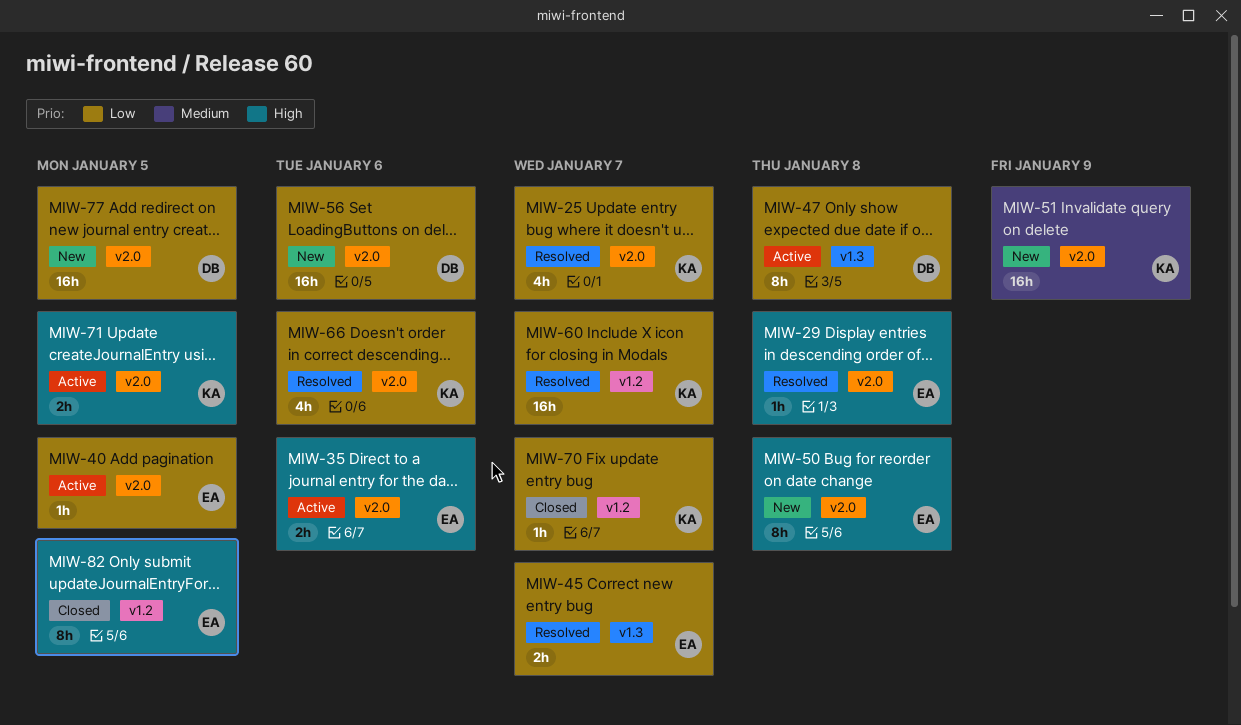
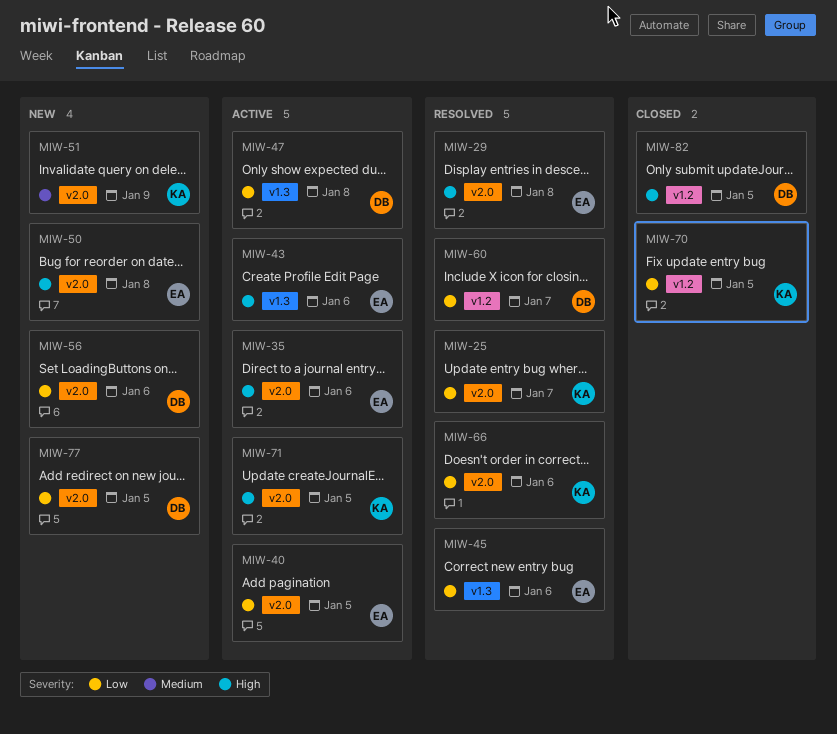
MIW-43: none -> present
MIW-45, due: Jan 7 -> Jan 6
MIW-60, owner: KA -> DB
MIW-70, due: Jan 7 -> Jan 5
MIW-82, owner: EA -> DB

